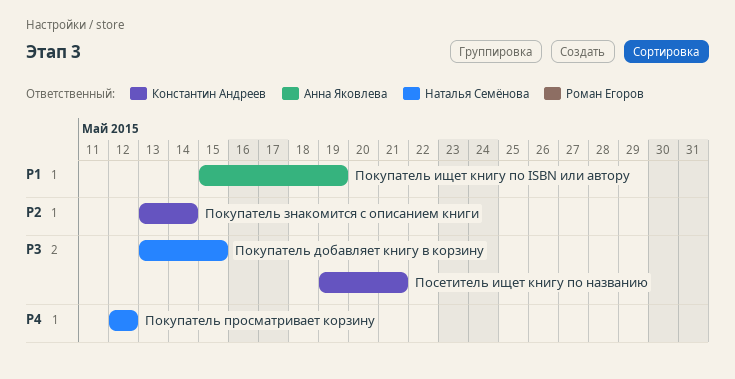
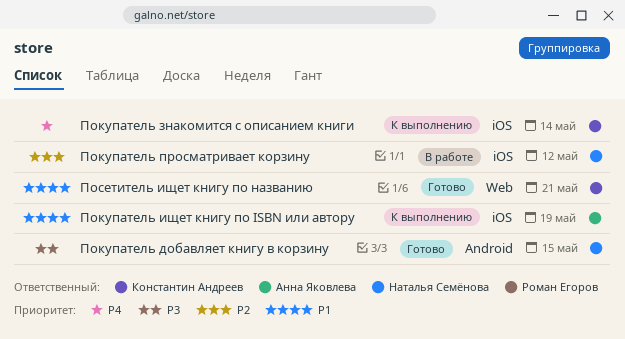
Покупатель знакомится с описанием книги, priority: P2 -> P4
Покупатель просматривает корзину, priority: P4 -> P2
Посетитель ищет книгу по названию, priority: P3 -> P1

